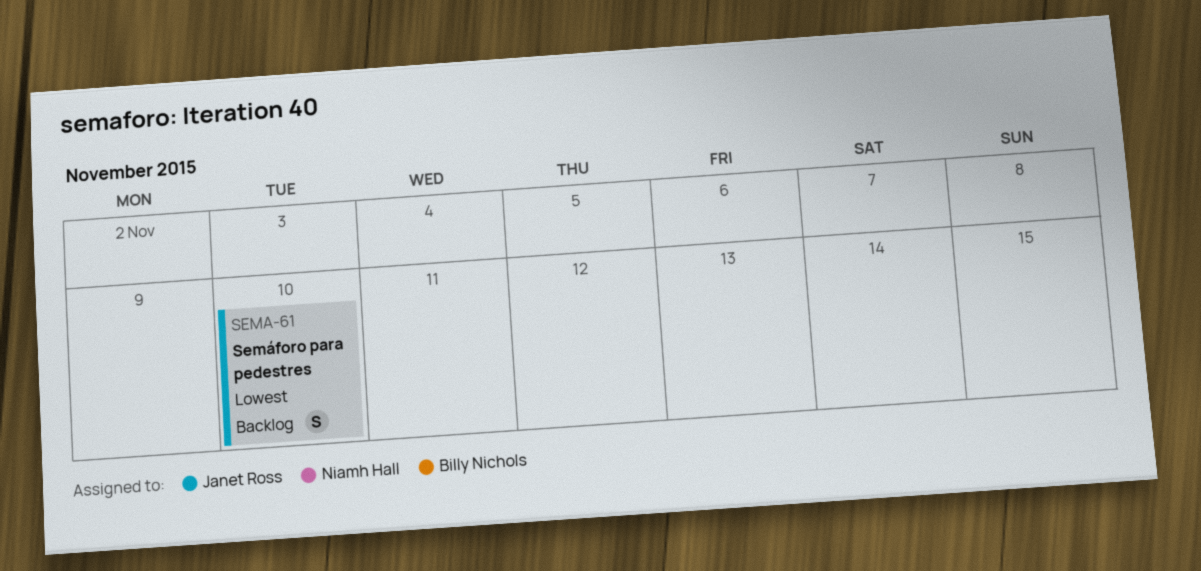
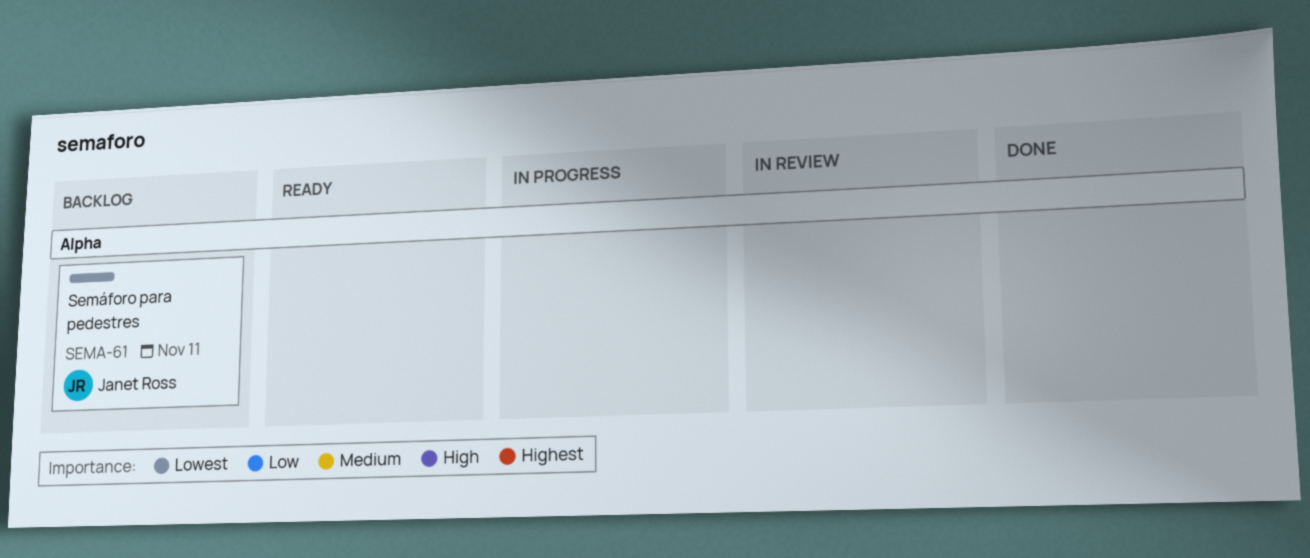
SEMA-61, due: Nov 10 -> Nov 11

